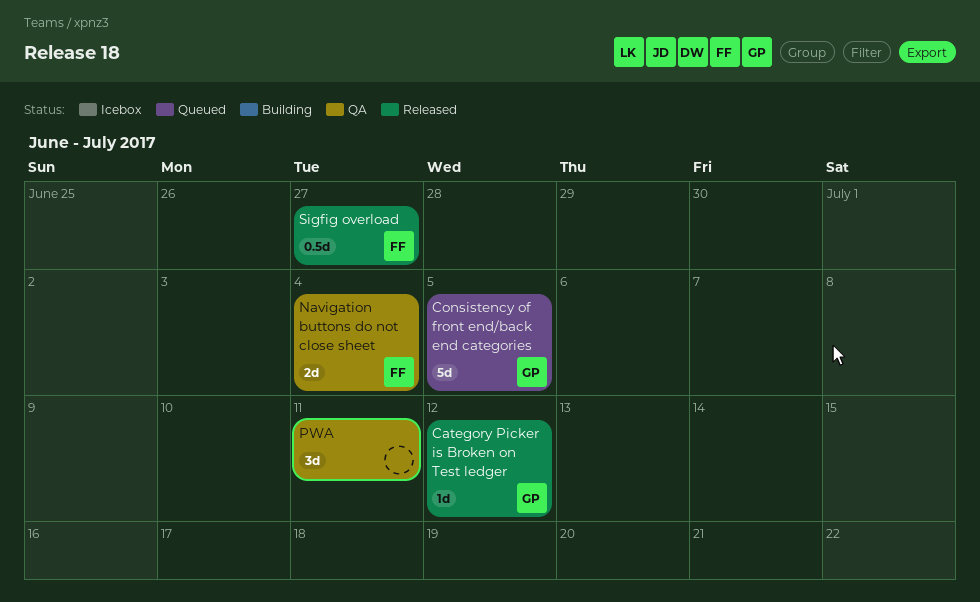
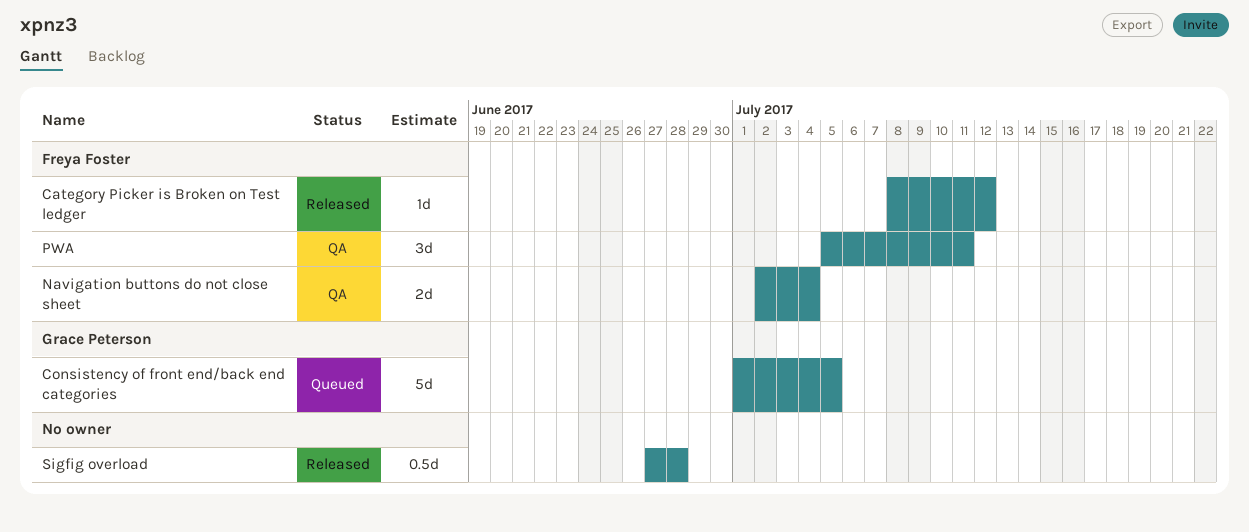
Category Picker is Broken on Test ledger, owner: Grace Peterson -> Freya Foster
PWA, owner: none -> Freya Foster
Sigfig overload, owner: Freya Foster -> none
Sigfig overload, due: Jun 27 -> Jun 28

